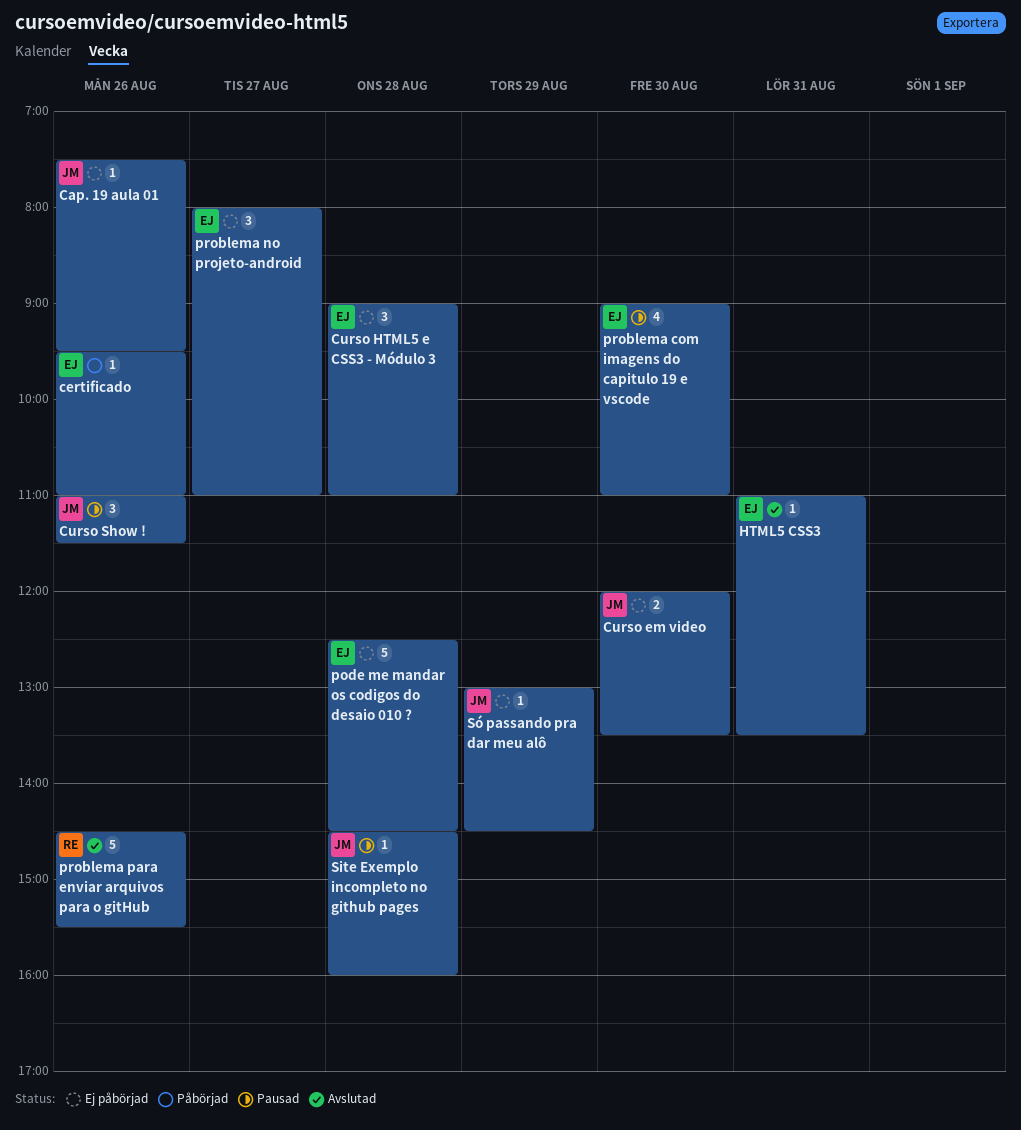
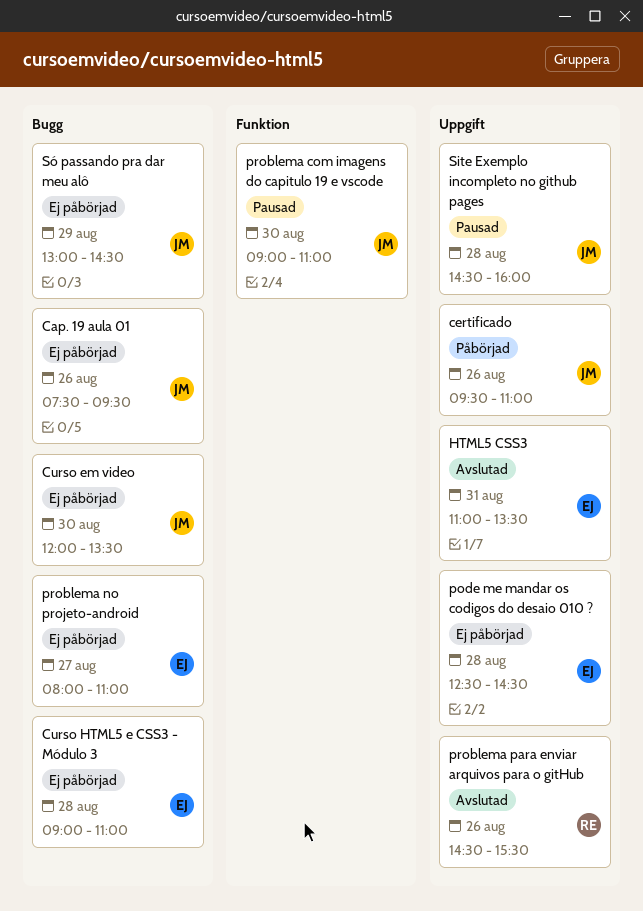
certificado, owner: EJ -> JM
Curso Show !: present -> none
problema com imagens do capitulo 19 e vscode, owner: EJ -> JM

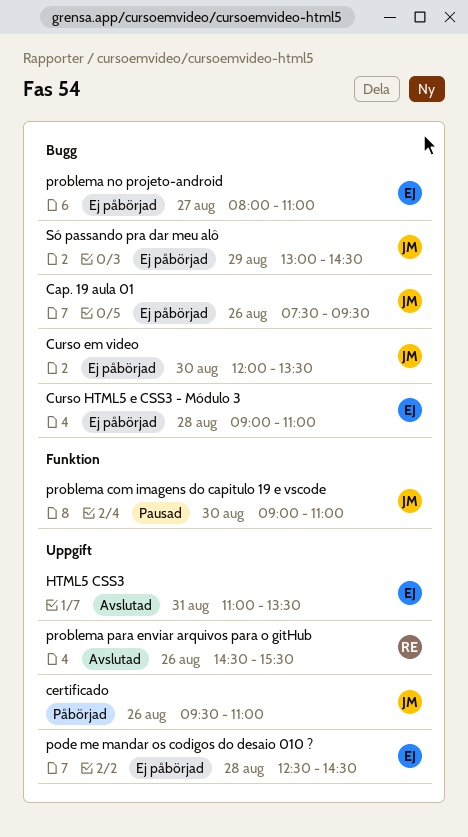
Site Exemplo incompleto no github pages: present -> none

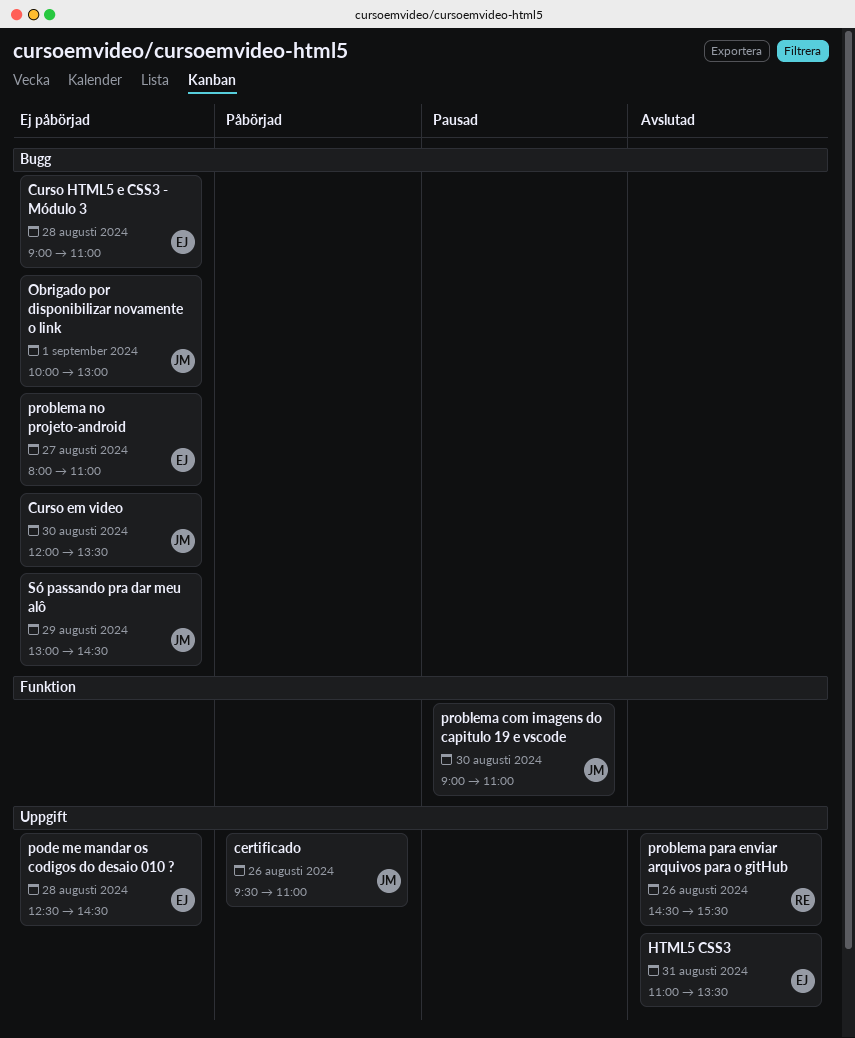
Cap. 19 aula 01: present -> none
Obrigado por disponibilizar novamente o link: none -> present

